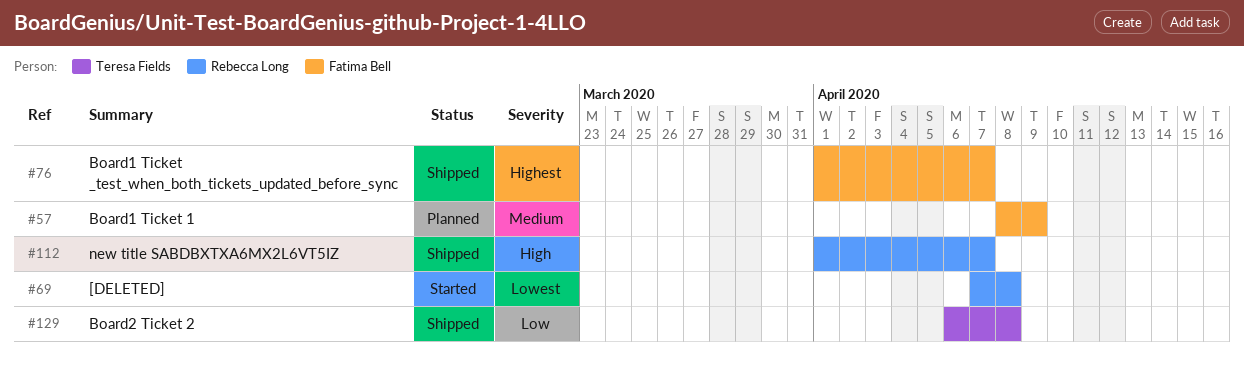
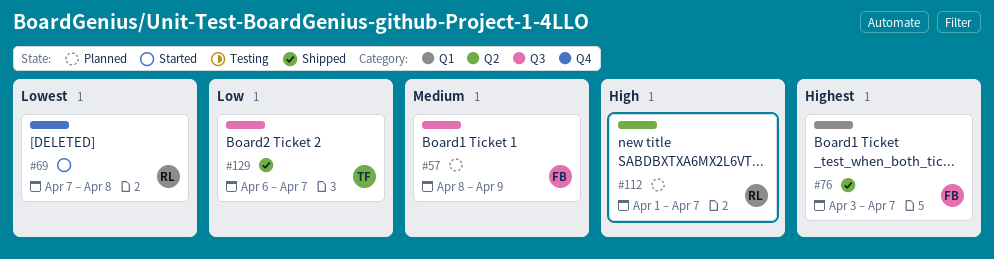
#76, start: Apr 1 -> Apr 3
#112, status: Shipped -> Planned
#129, due: Apr 8 -> Apr 7

